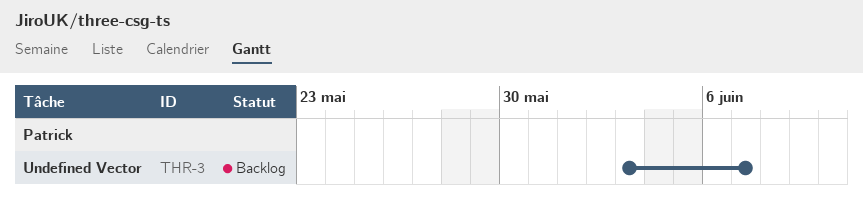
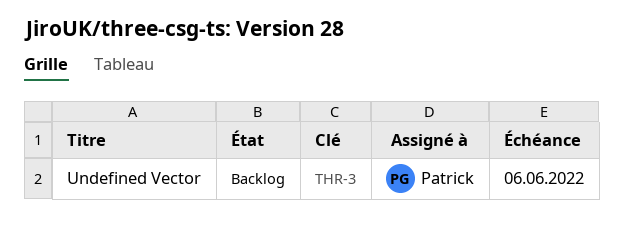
THR-3, due: Jun 7 -> Jun 6

